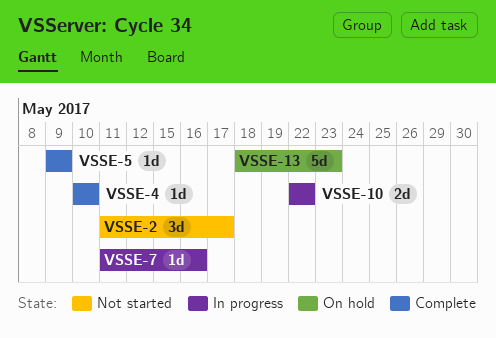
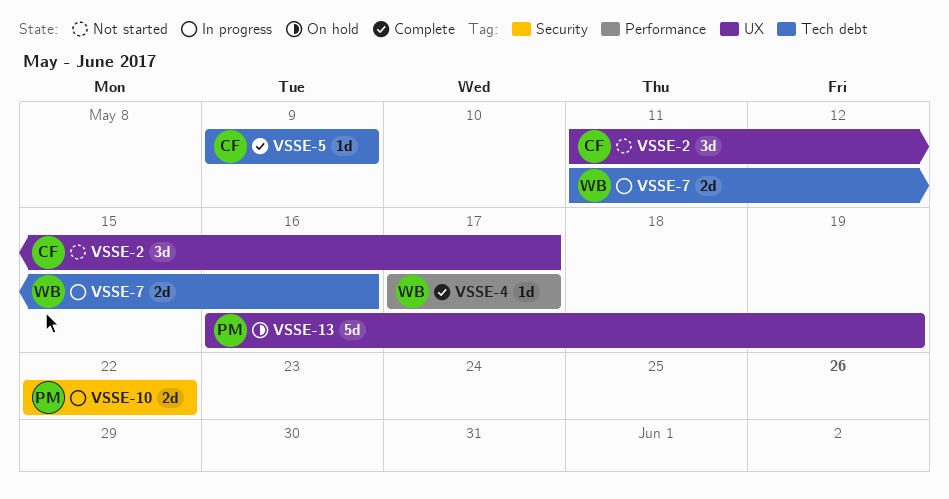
VSSE-4, start: May 10 -> May 17
VSSE-4, due: May 10 -> May 17
VSSE-7, estimate: 1d -> 2d
VSSE-13, start: May 18 -> May 16
VSSE-13, due: May 23 -> May 19

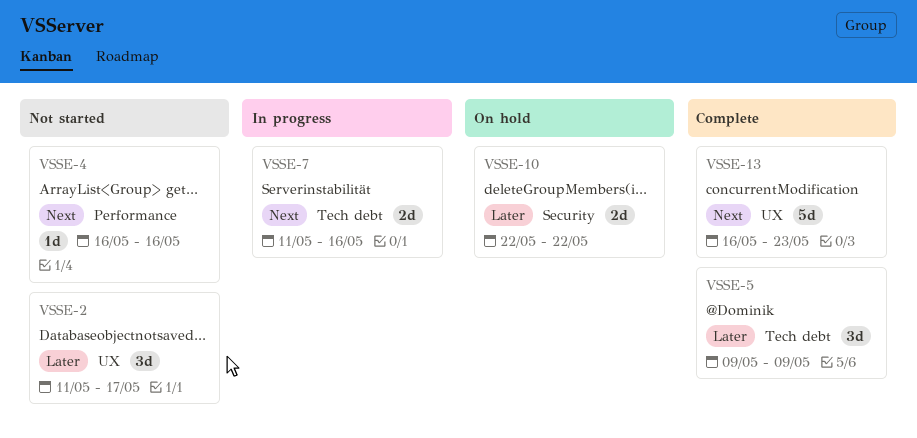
VSSE-4, status: Complete -> Not started
VSSE-4, start: May 17 -> May 16
VSSE-4, due: May 17 -> May 16
VSSE-5, estimate: 1d -> 3d
VSSE-10, status: In progress -> On hold
VSSE-13, status: On hold -> Complete
VSSE-13, due: May 19 -> May 23

